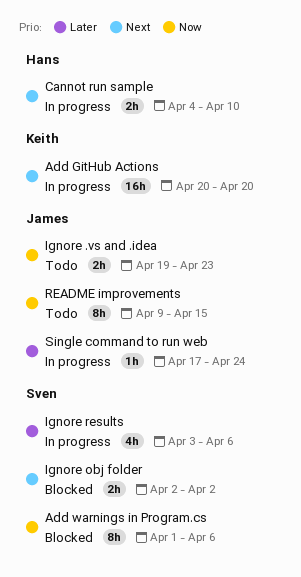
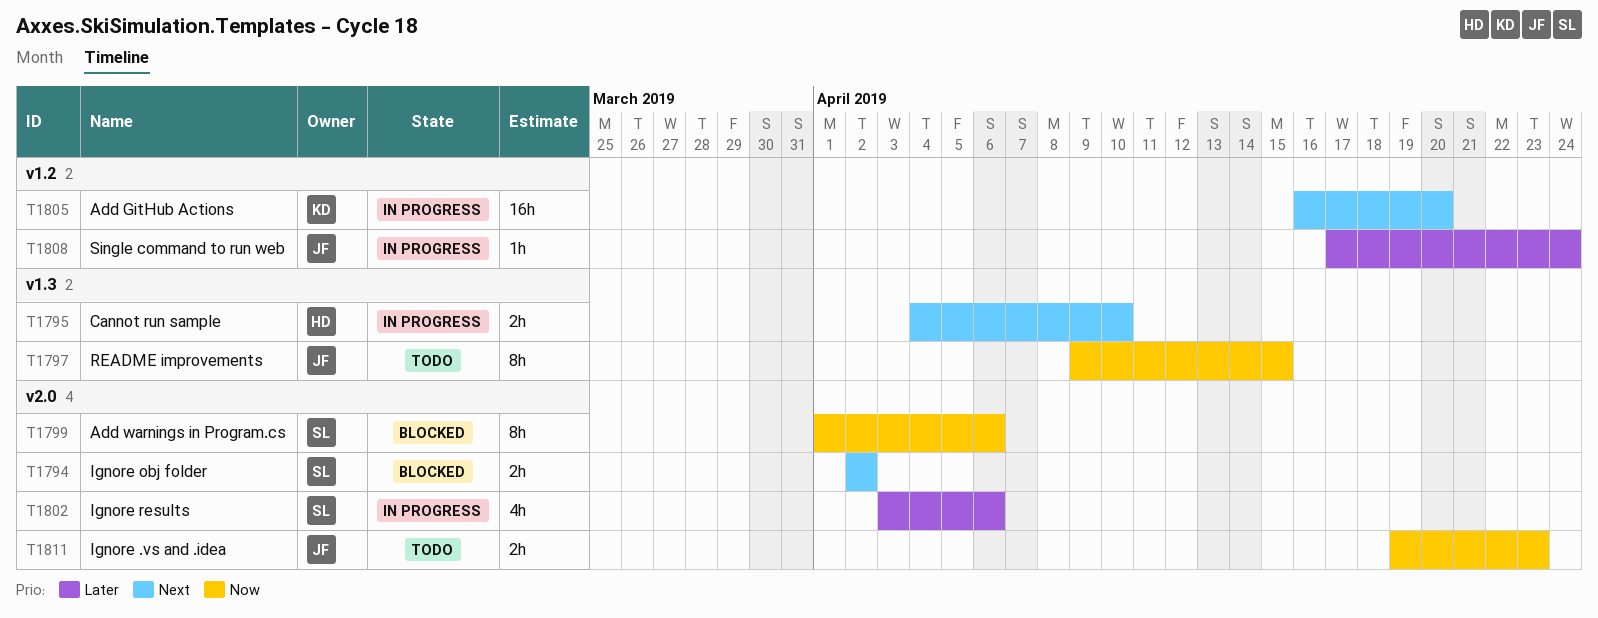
Add GitHub Actions, start: Apr 20 -> Apr 16

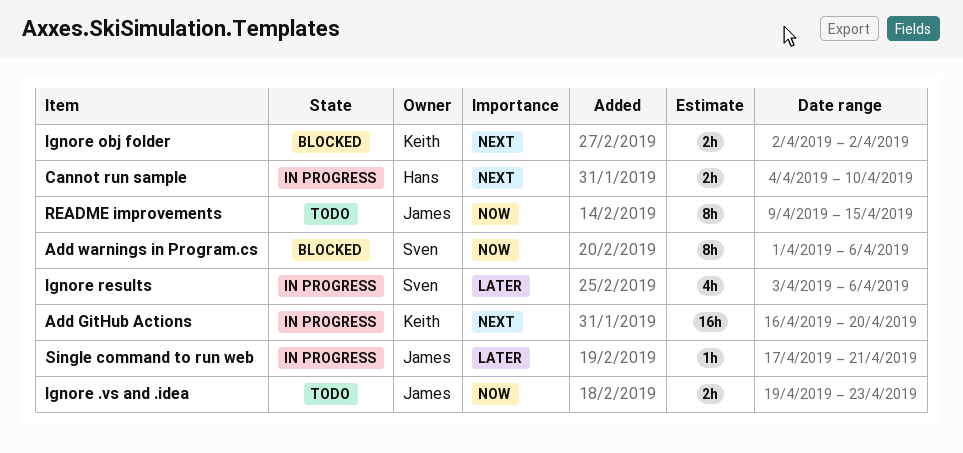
Ignore obj folder, owner: Sven -> Keith
Single command to run web, due: Apr 24 -> Apr 21

